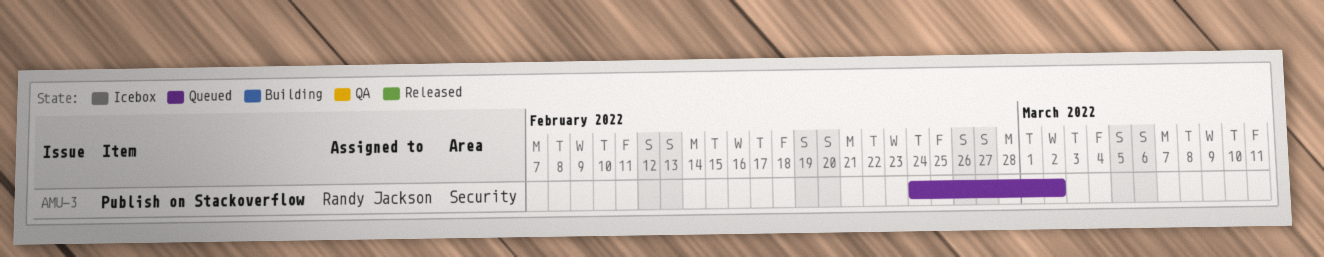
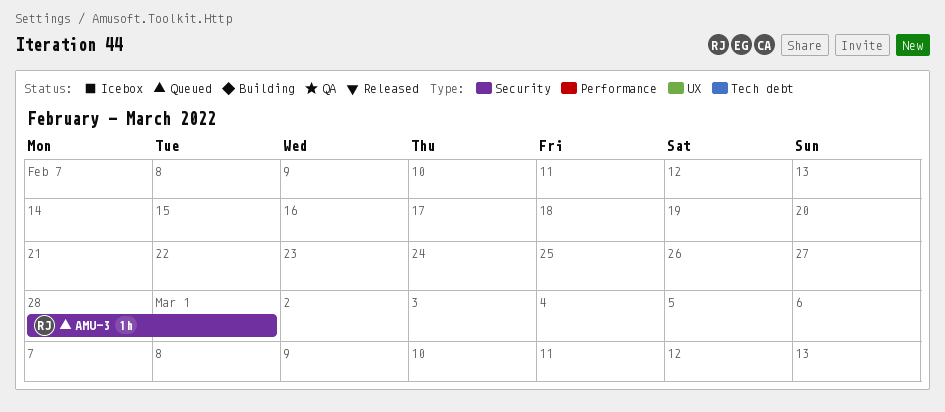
AMU-3, start: Feb 24 -> Feb 28
AMU-3, due: Mar 2 -> Mar 1

